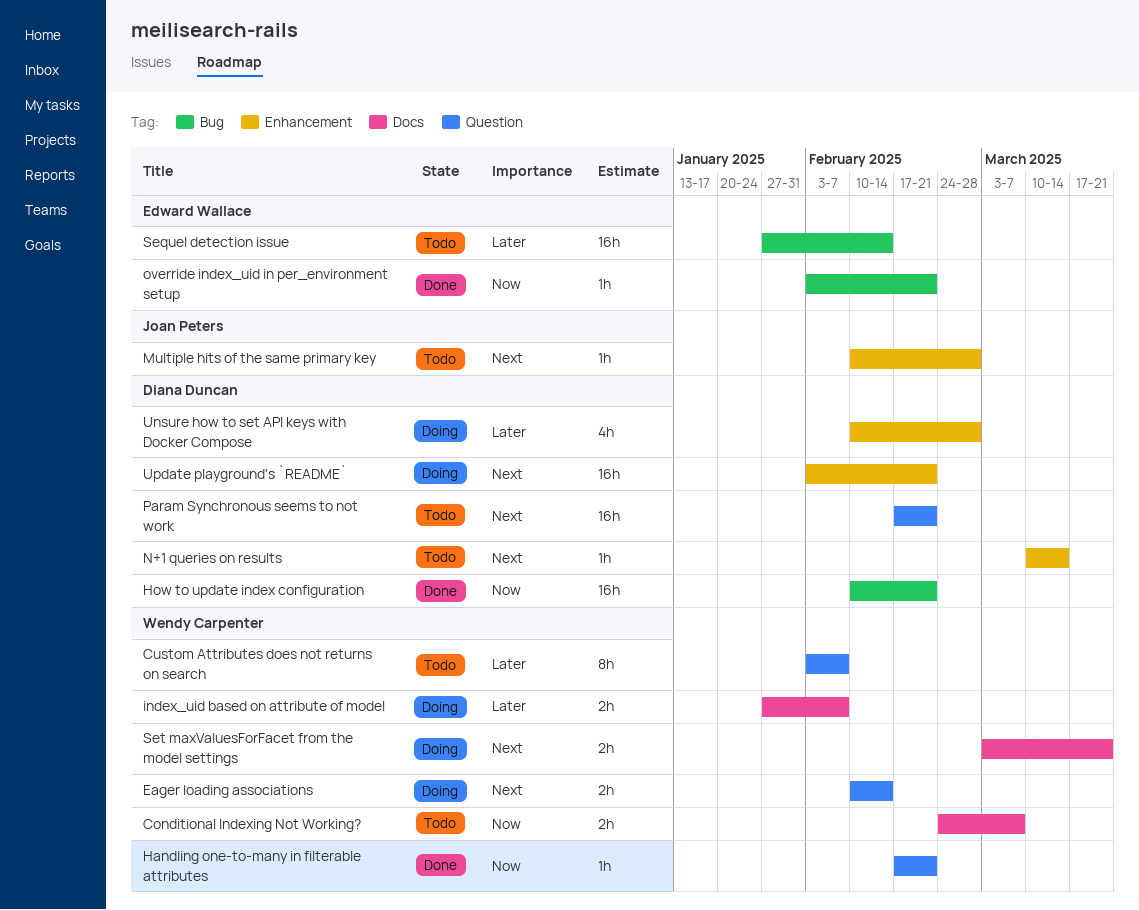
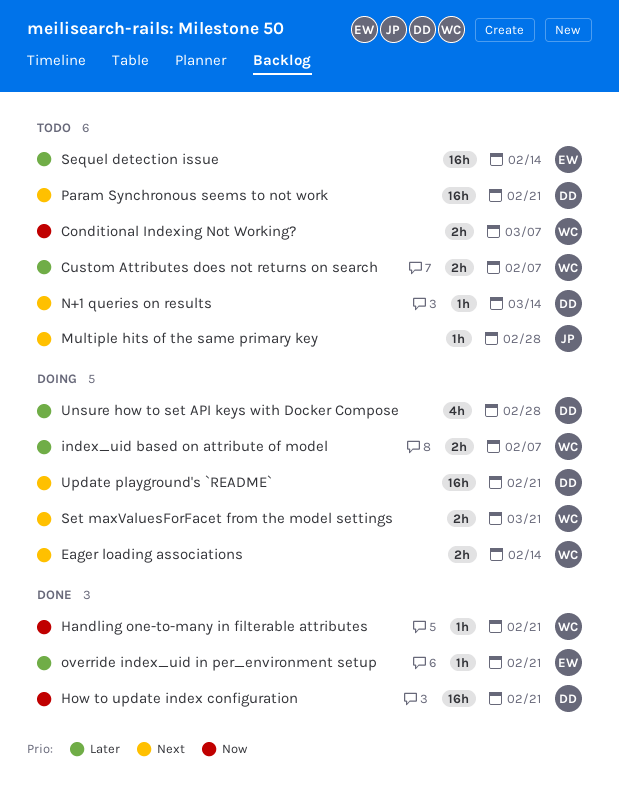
Custom Attributes does not returns on search, estimate: 8h -> 2h
override index_uid in per_environment setup, priority: Now -> Later

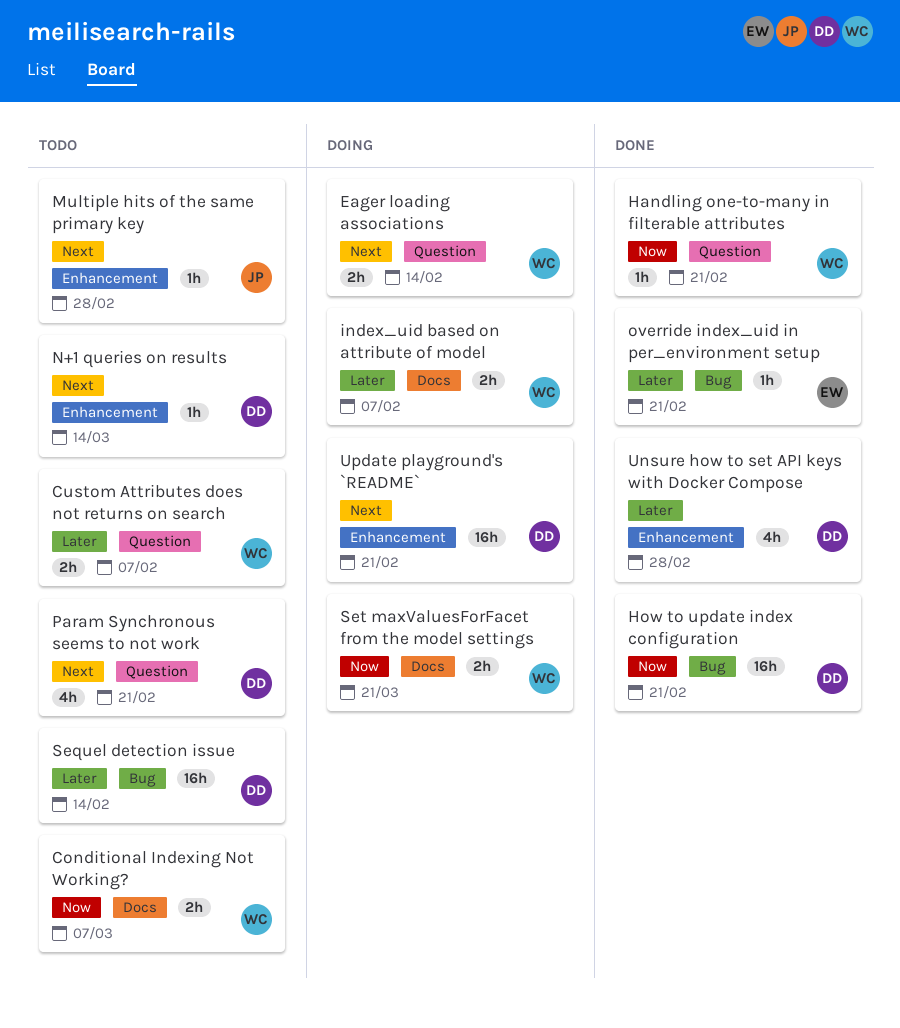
Param Synchronous seems to not work, estimate: 16h -> 4h
Sequel detection issue, owner: EW -> DD
Set maxValuesForFacet from the model settings, priority: Next -> Now
Unsure how to set API keys with Docker Compose, status: Doing -> Done

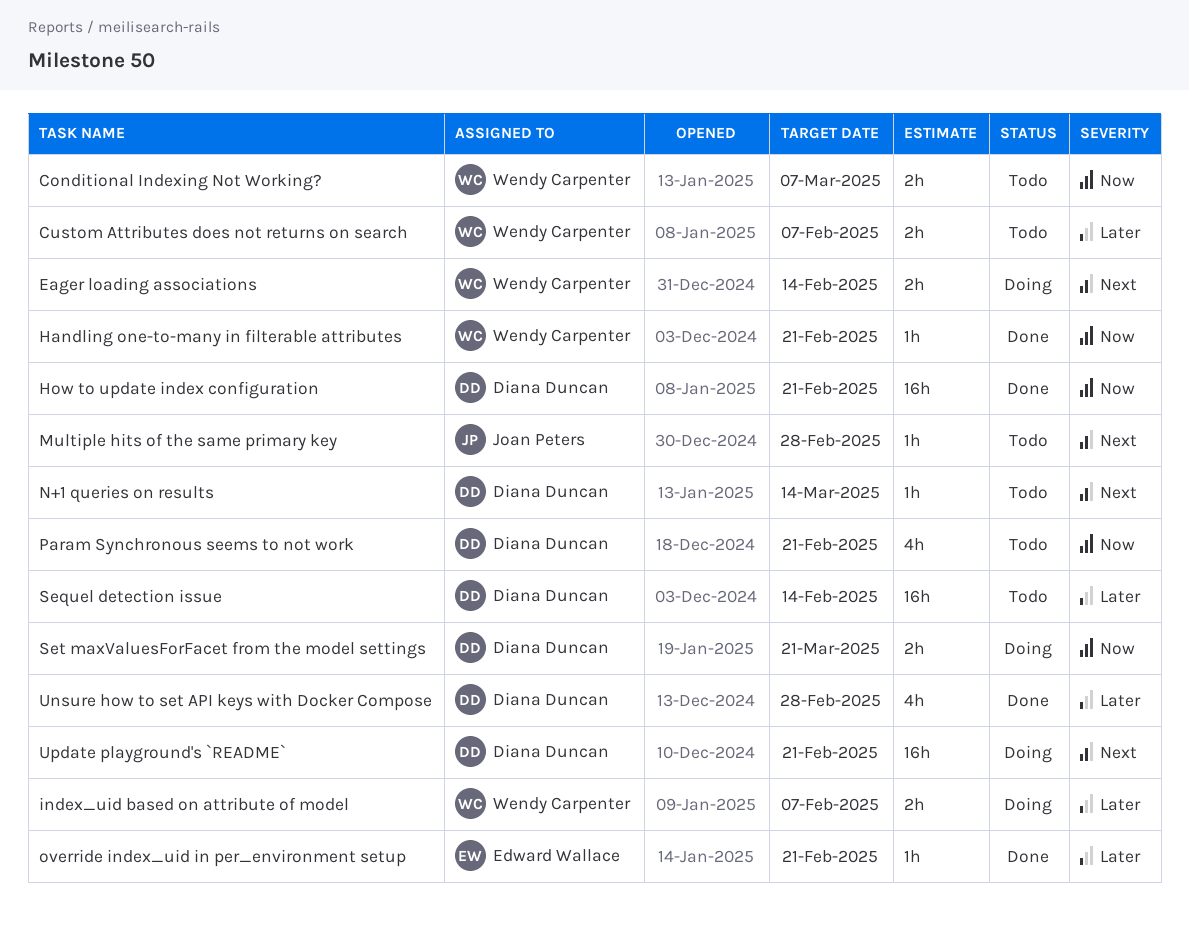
Param Synchronous seems to not work, priority: Next -> Now
Set maxValuesForFacet from the model settings, owner: Wendy Carpenter -> Diana Duncan

